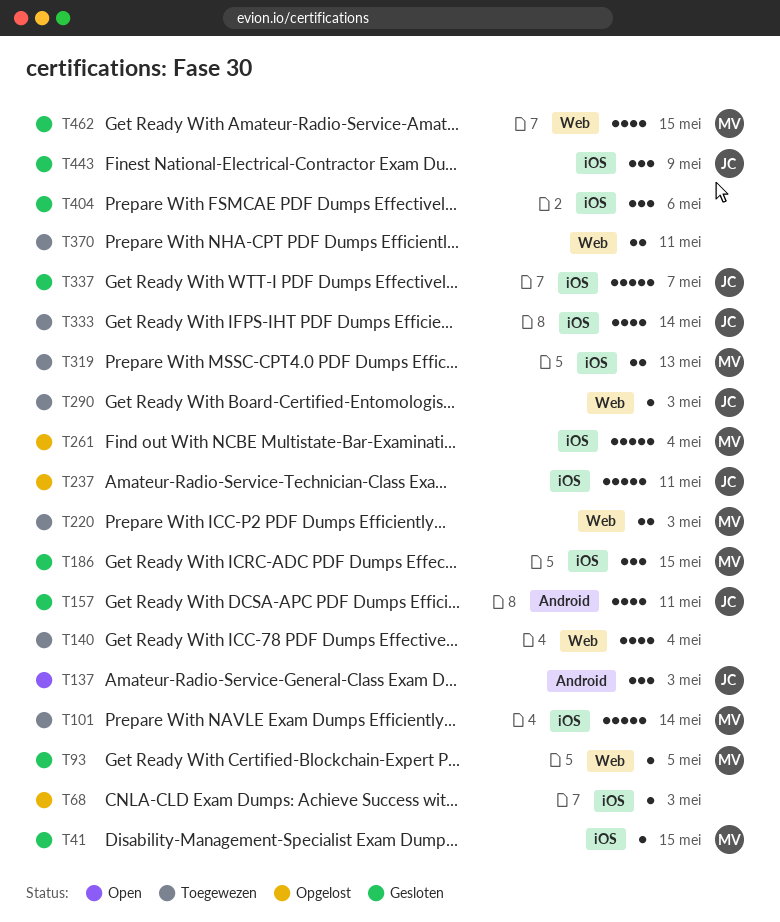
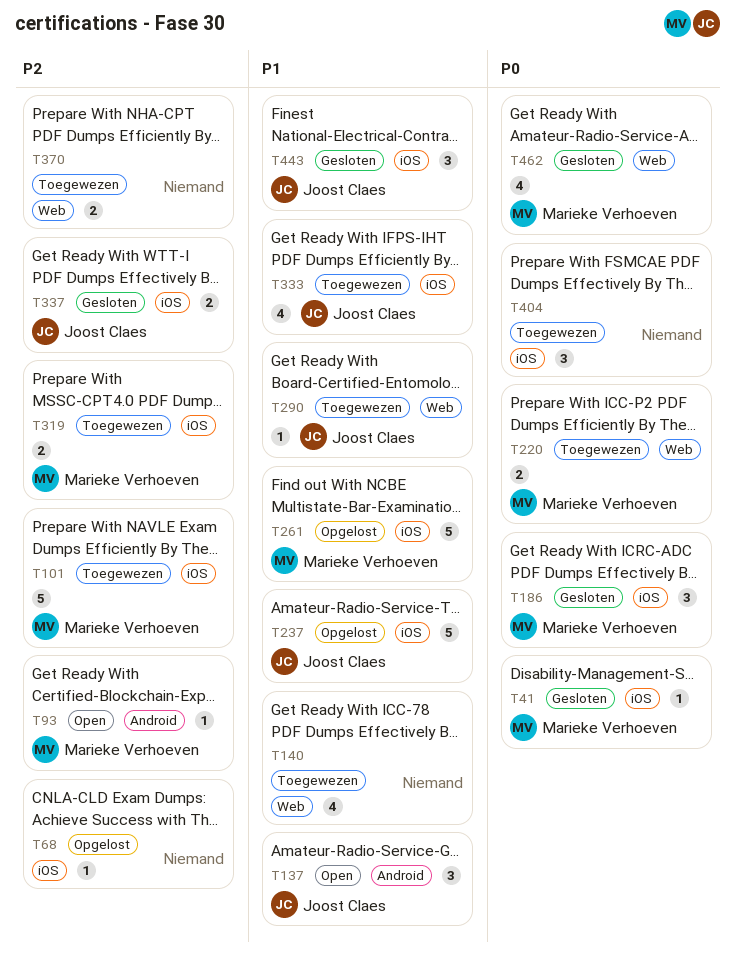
T93, status: Gesloten -> Open
T93, label: Web -> Android
T157: present -> none
T337, estimate: 5 -> 2
T404, status: Gesloten -> Toegewezen

